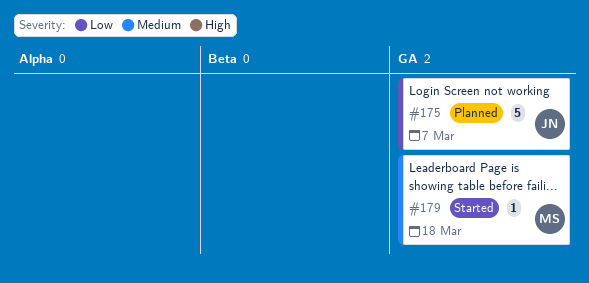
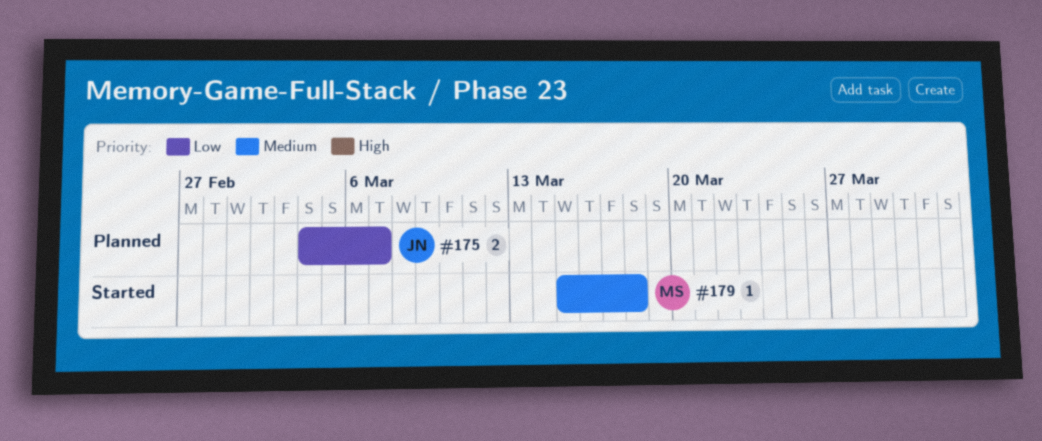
#175, estimate: 5 -> 2

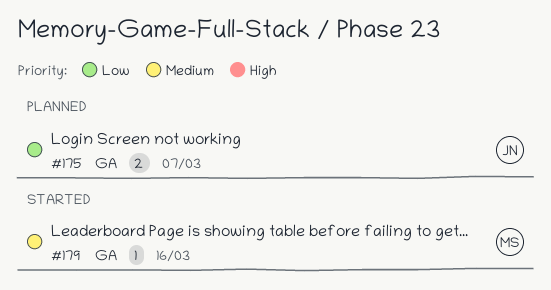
#179, due: Mar 18 -> Mar 16

